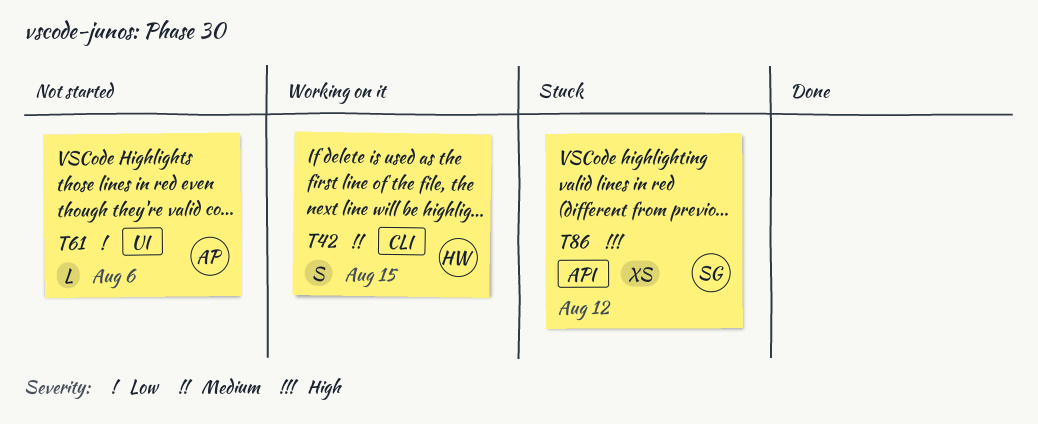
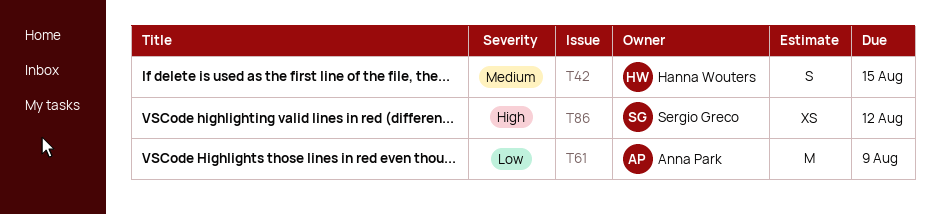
T61, estimate: L -> M
T61, due: Aug 6 -> Aug 9

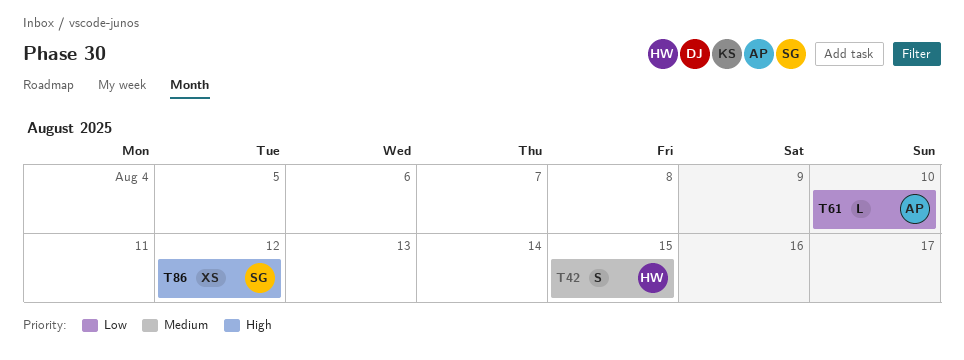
T61, estimate: M -> L
T61, due: Aug 9 -> Aug 10

